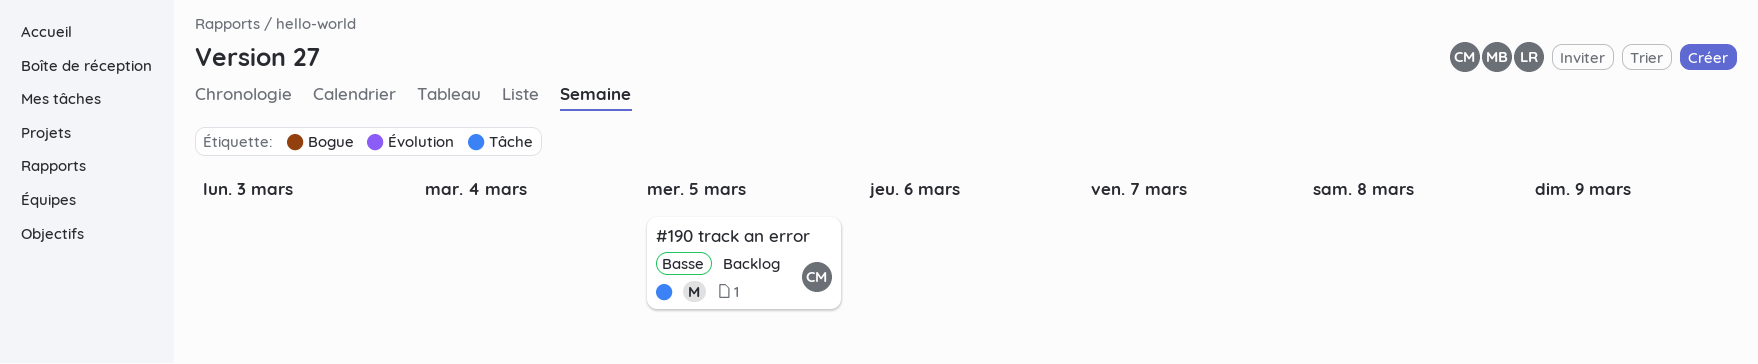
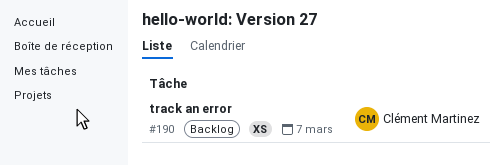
#190, estimate: M -> XS
#190, due: Mar 5 -> Mar 7

